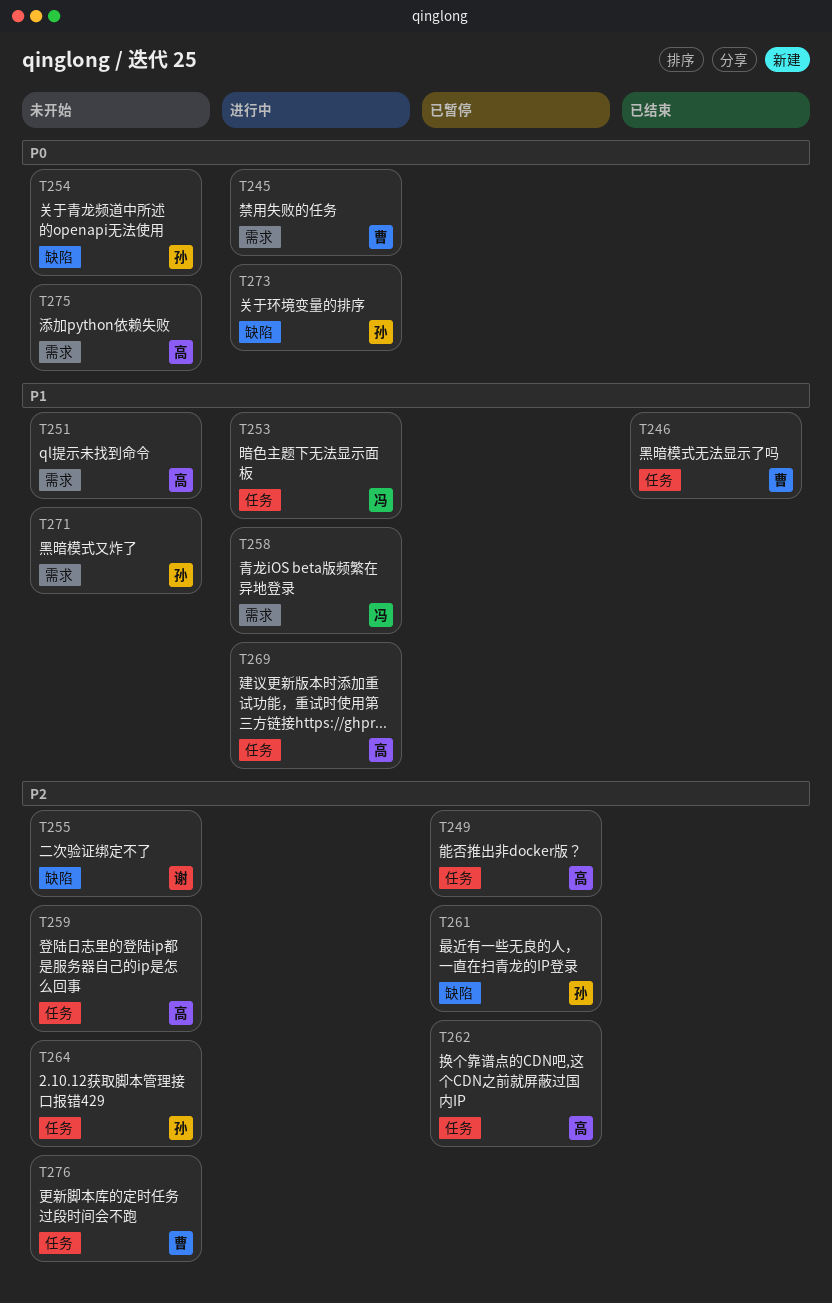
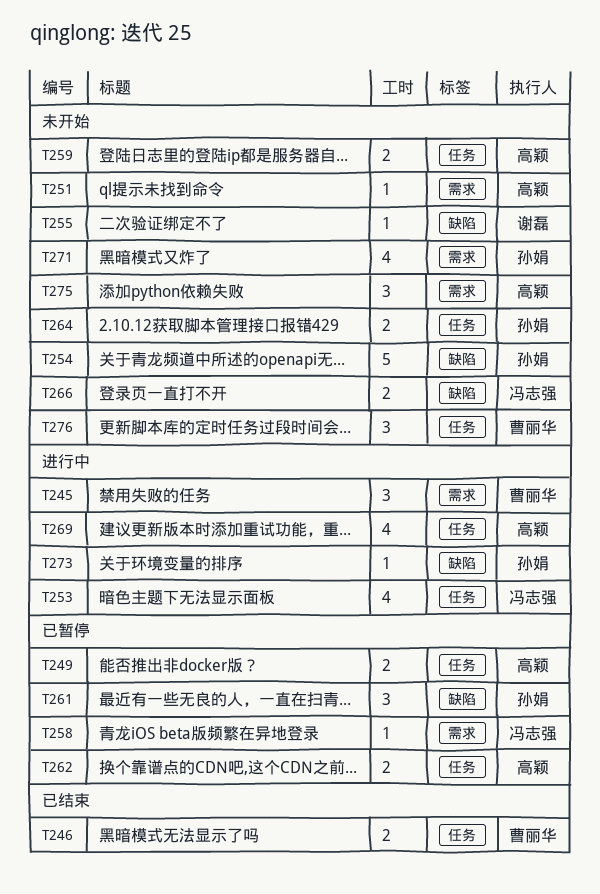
T258, status: 进行中 -> 已暂停
T266: none -> present

